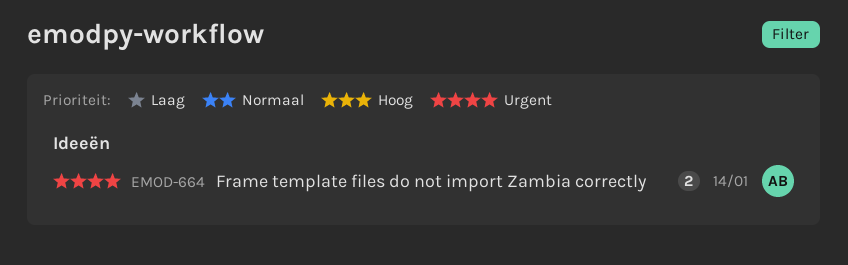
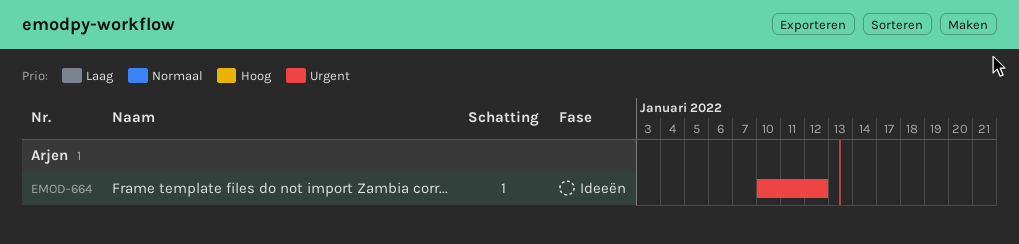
EMOD-664, estimate: 2 -> 1
EMOD-664, due: Jan 14 -> Jan 12

